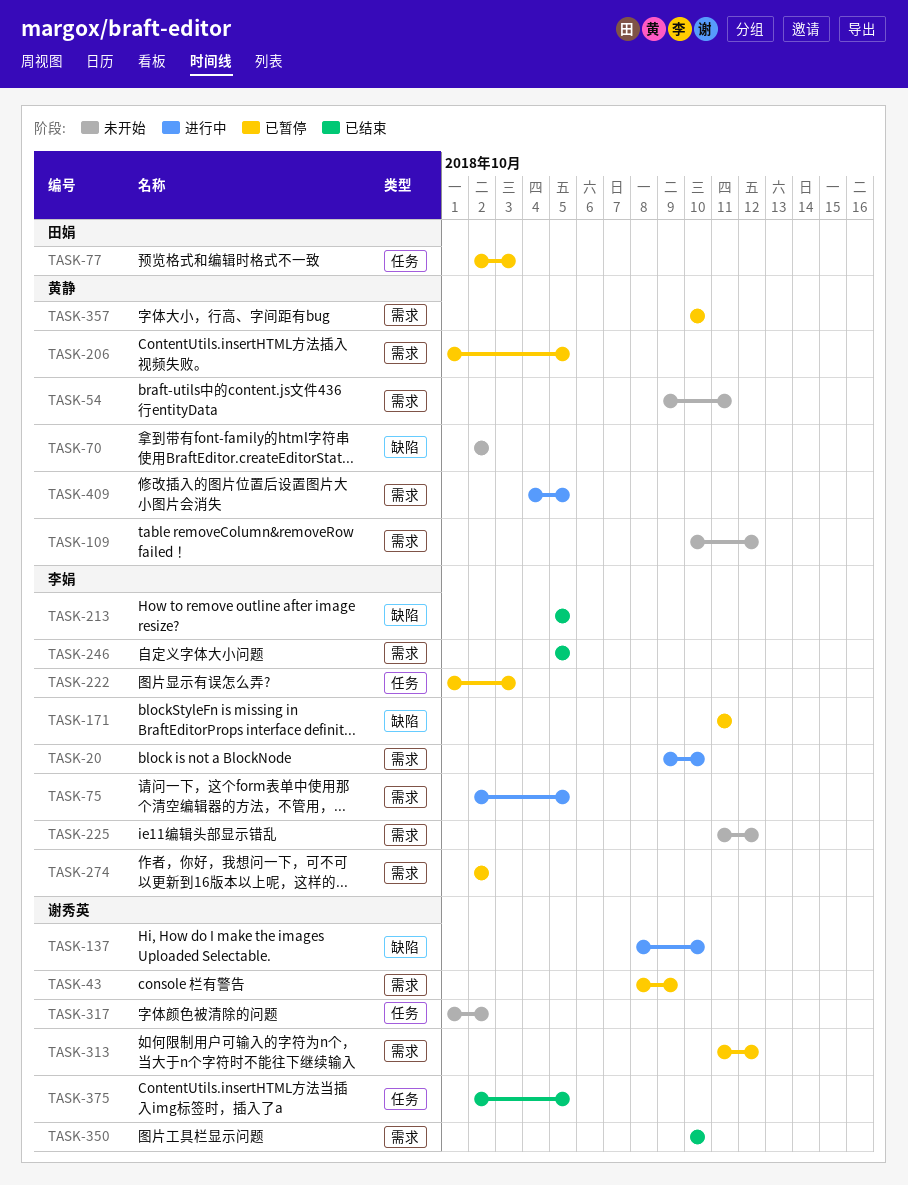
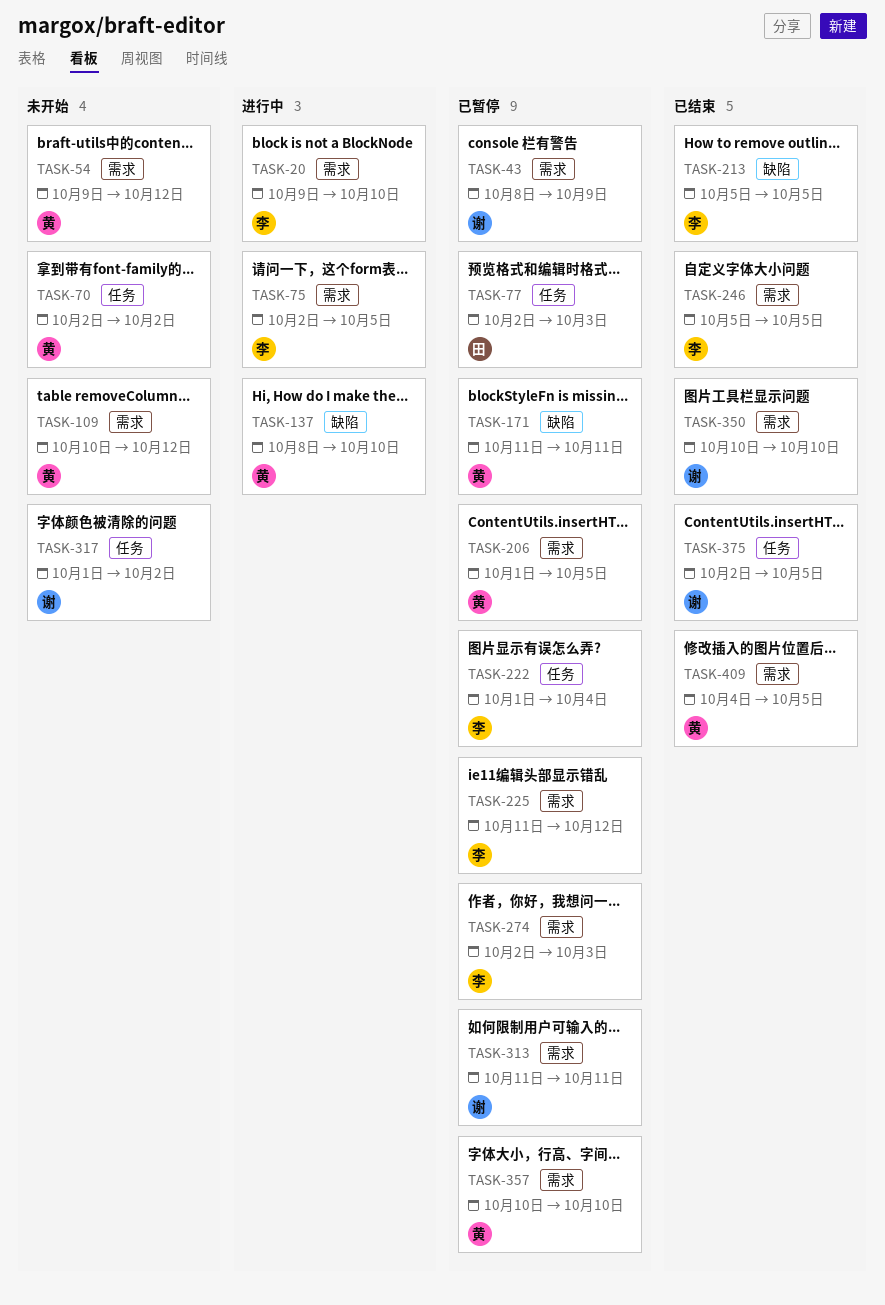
TASK-54, due: Oct 11 -> Oct 12
TASK-70, label: 缺陷 -> 任务
TASK-137, owner: 谢秀英 -> 黄静
TASK-171, owner: 李娟 -> 黄静
TASK-222, due: Oct 3 -> Oct 4
TASK-225, status: 未开始 -> 已暂停
TASK-274, due: Oct 2 -> Oct 3
TASK-313, due: Oct 12 -> Oct 11
TASK-409, status: 进行中 -> 已结束

